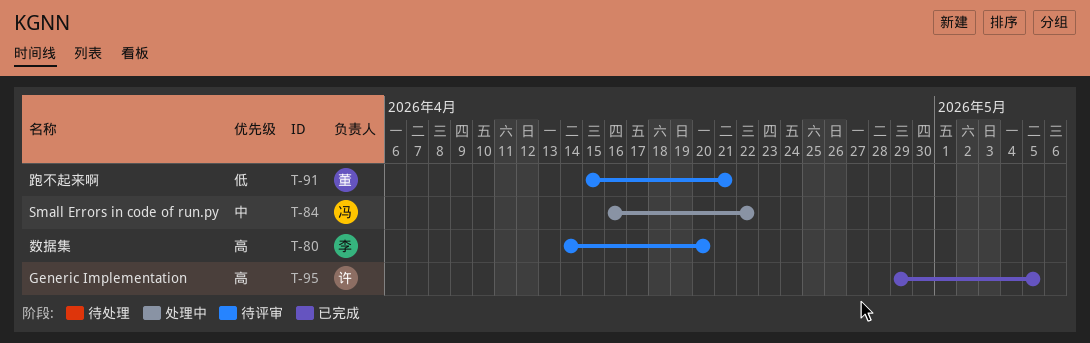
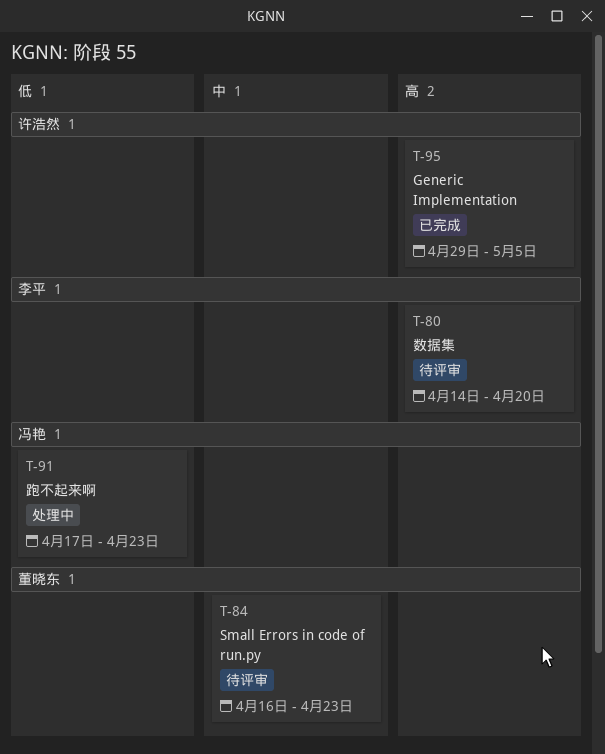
T-84, status: 处理中 -> 待评审
T-84, owner: 冯艳 -> 董晓东
T-84, due: Apr 22 -> Apr 23
T-91, status: 待评审 -> 处理中
T-91, owner: 董晓东 -> 冯艳
T-91, start: Apr 15 -> Apr 17
T-91, due: Apr 21 -> Apr 23

